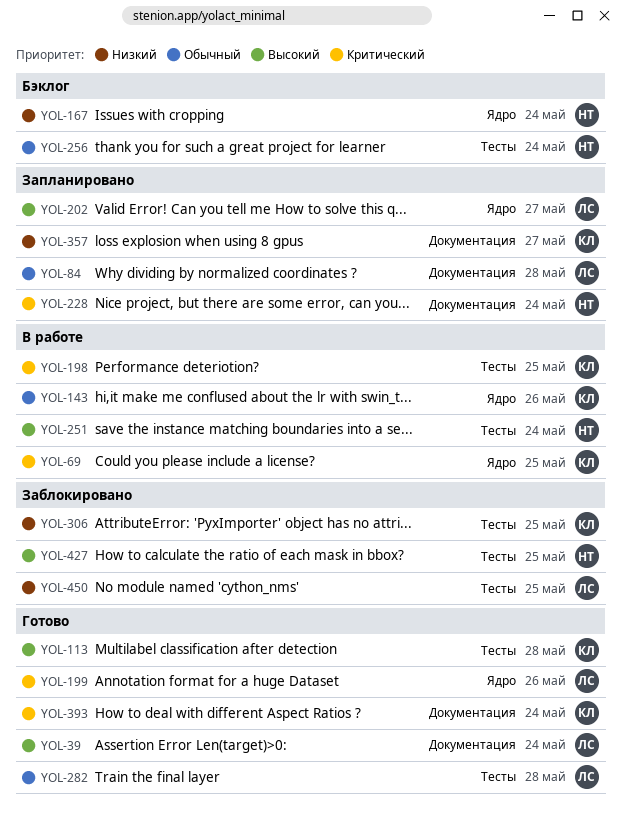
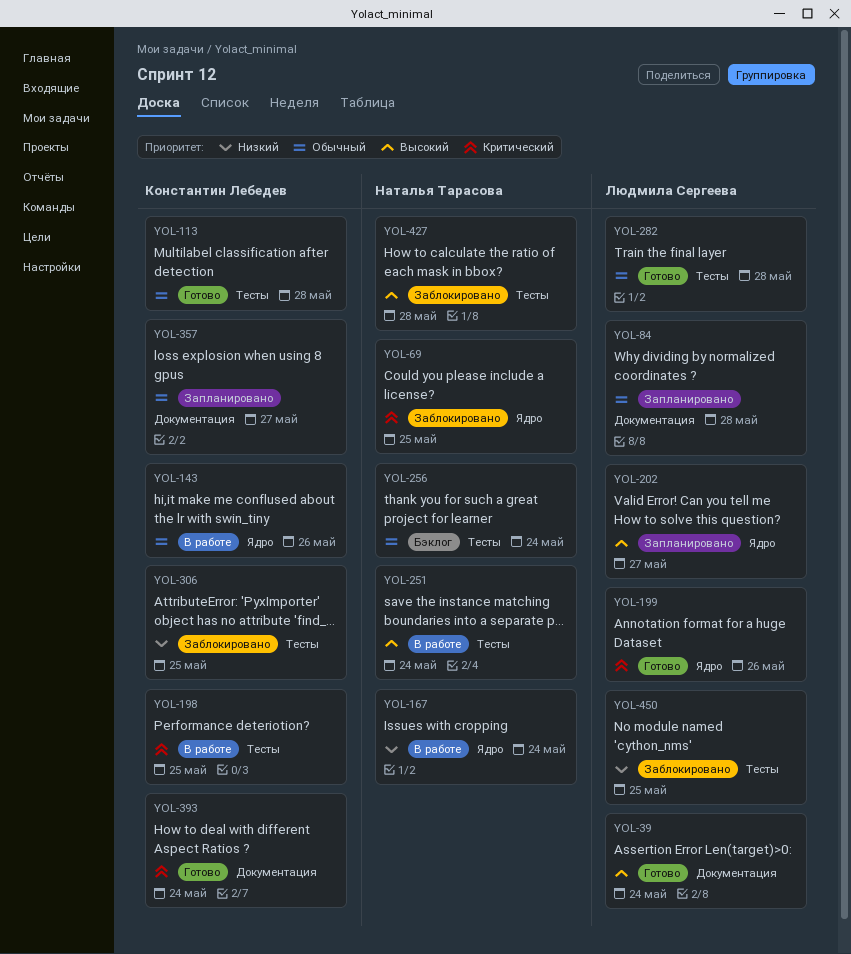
YOL-69, status: В работе -> Заблокировано
YOL-69, owner: Константин Лебедев -> Наталья Тарасова
YOL-113, priority: Высокий -> Обычный
YOL-167, status: Бэклог -> В работе
YOL-228: present -> none
YOL-357, priority: Низкий -> Обычный
YOL-427, due: May 25 -> May 28

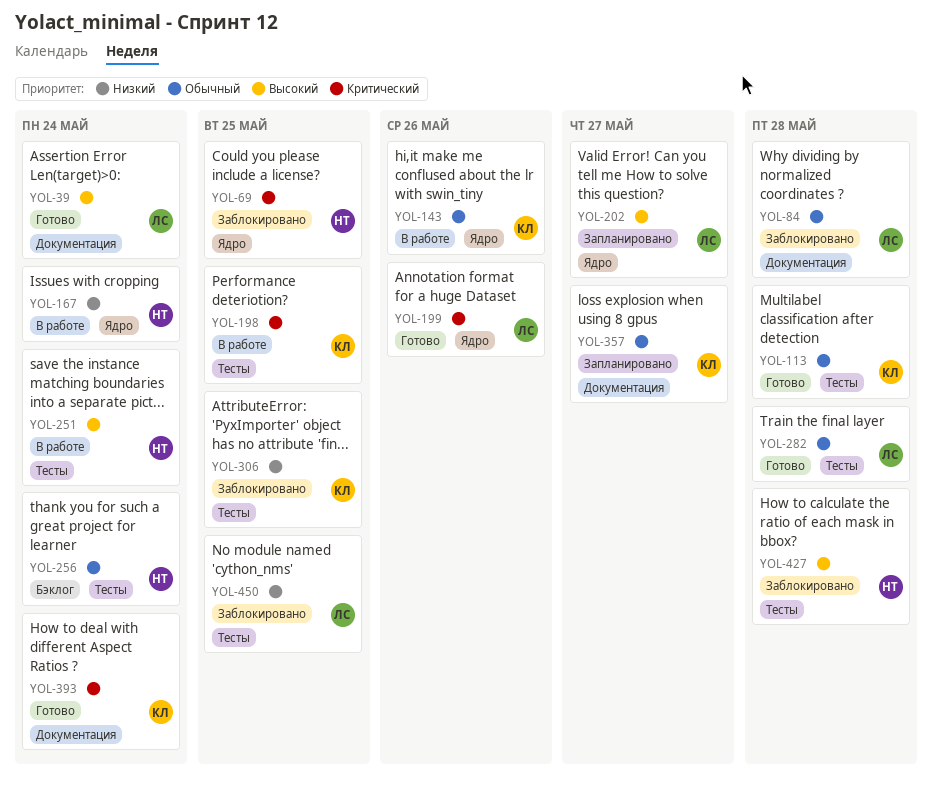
YOL-84, status: Запланировано -> Заблокировано

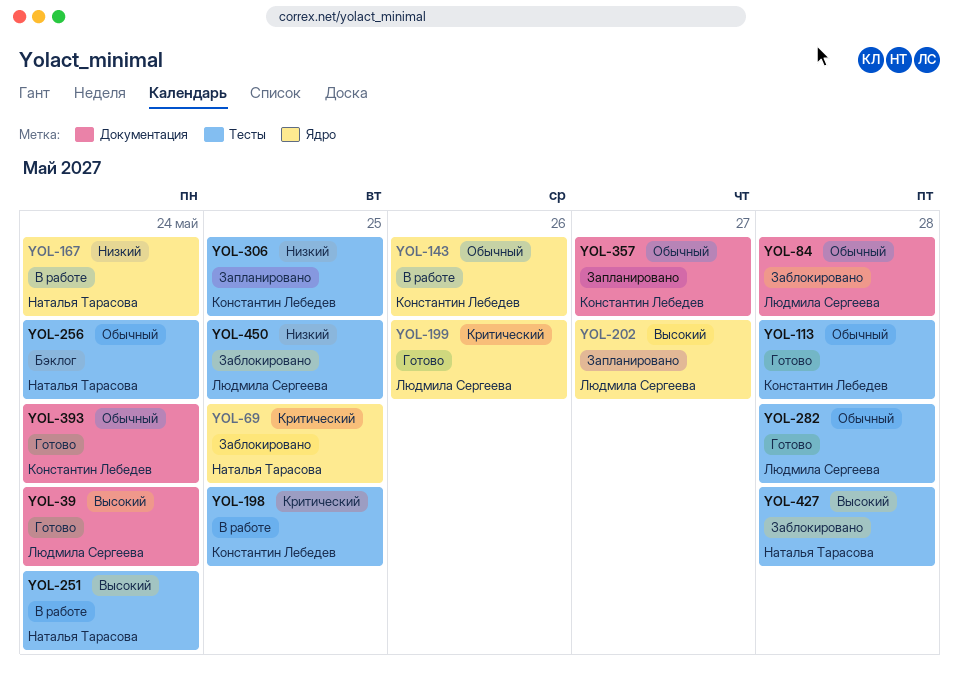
YOL-306, status: Заблокировано -> Запланировано
YOL-393, priority: Критический -> Обычный

